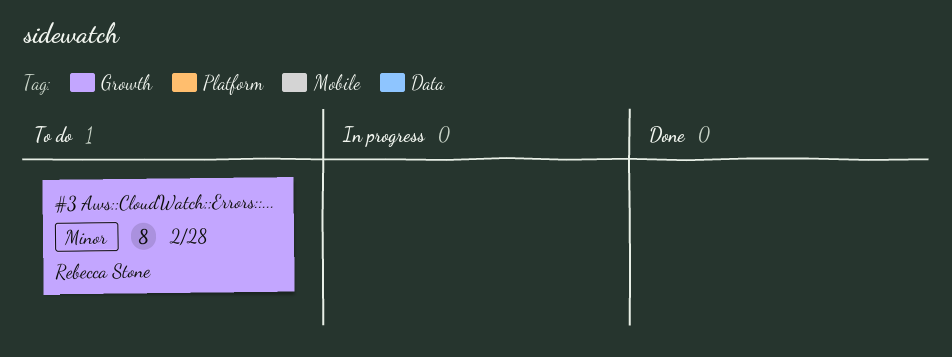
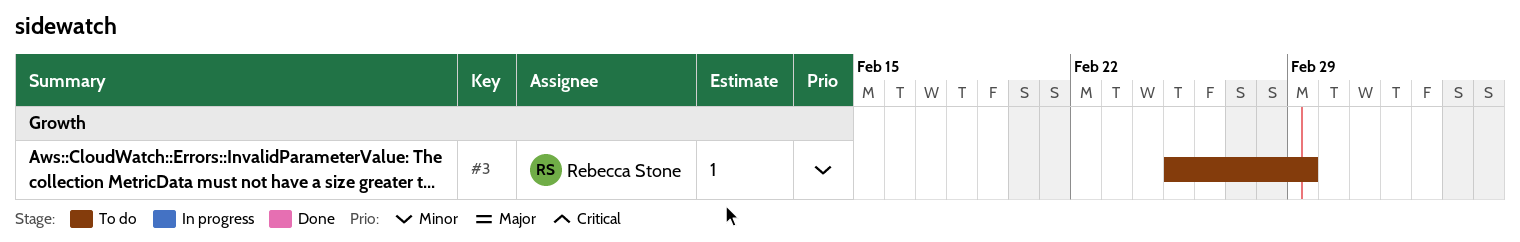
#3, estimate: 8 -> 1
#3, due: Feb 28 -> Feb 29

